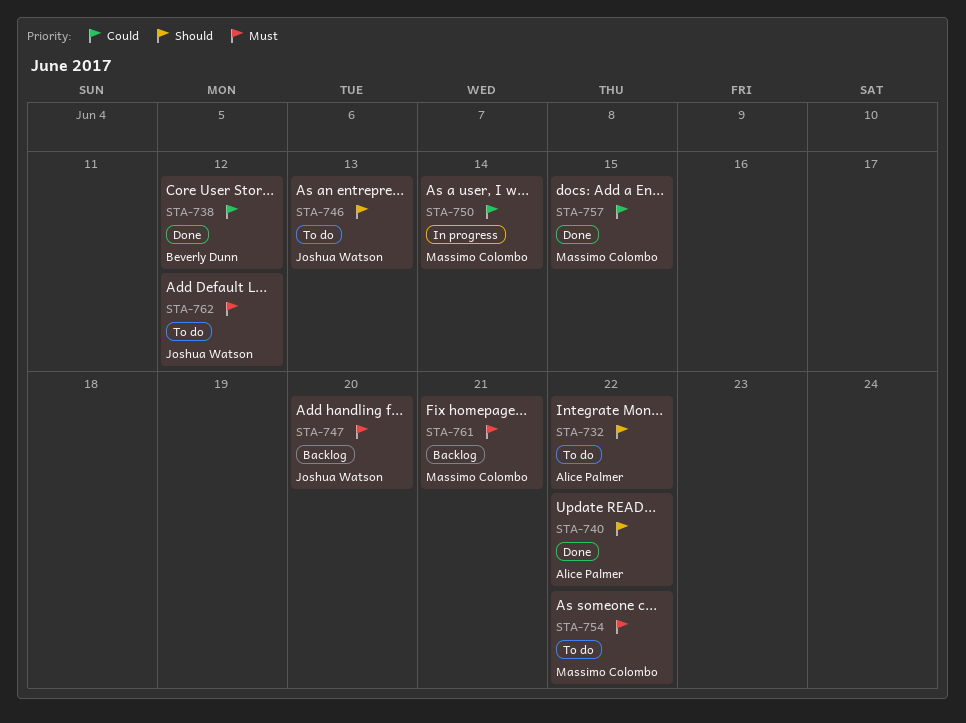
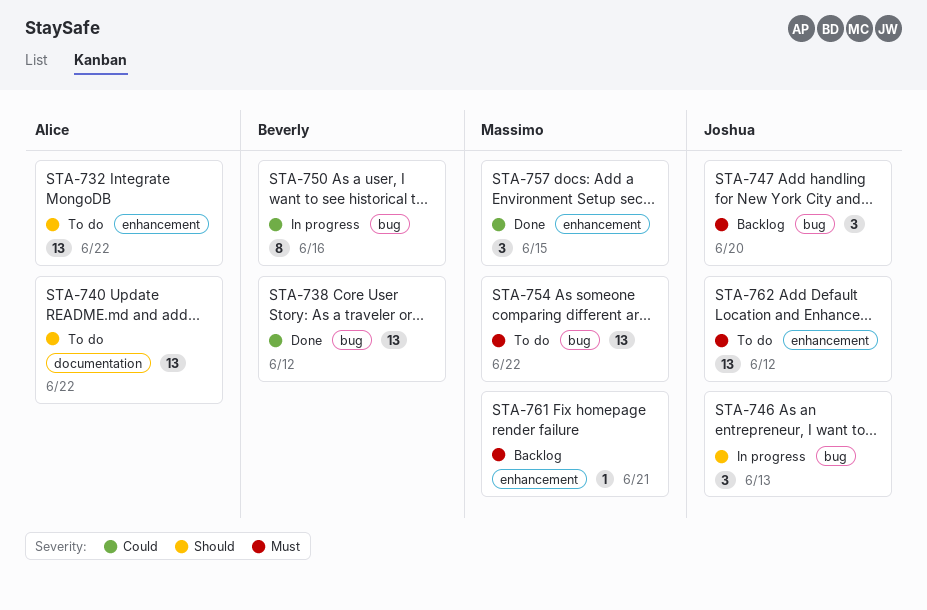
STA-740, status: Done -> To do
STA-746, status: To do -> In progress
STA-750, owner: Massimo Colombo -> Beverly Dunn
STA-750, due: Jun 14 -> Jun 16

